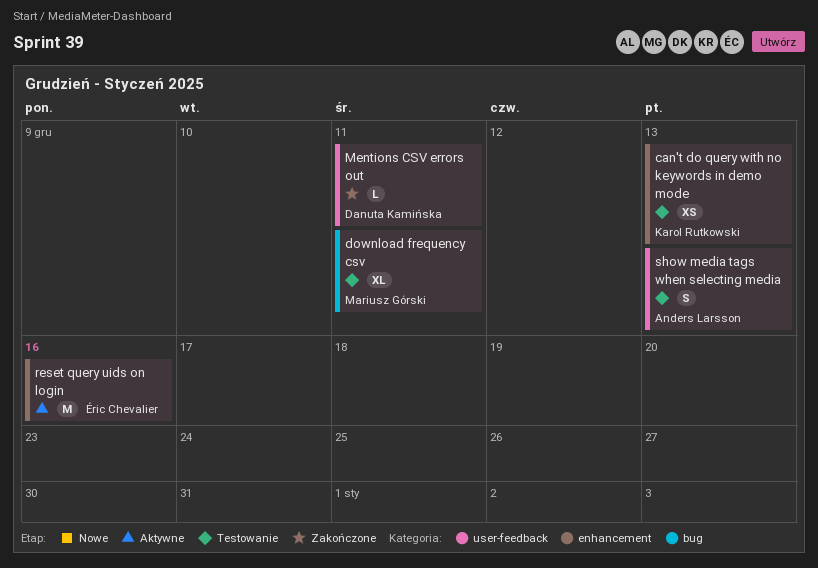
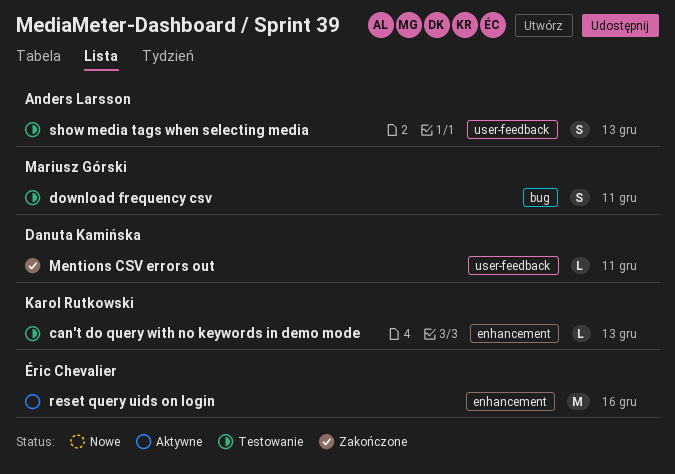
can't do query with no keywords in demo mode, estimate: XS -> L
download frequency csv, estimate: XL -> S

